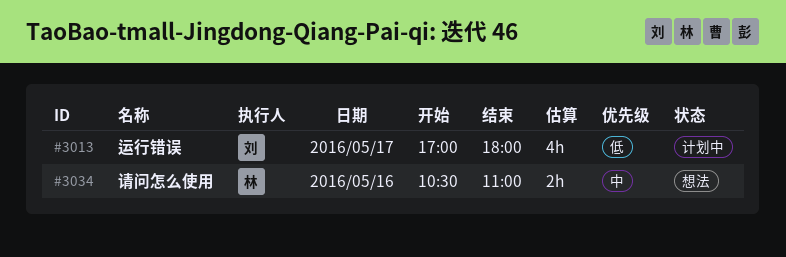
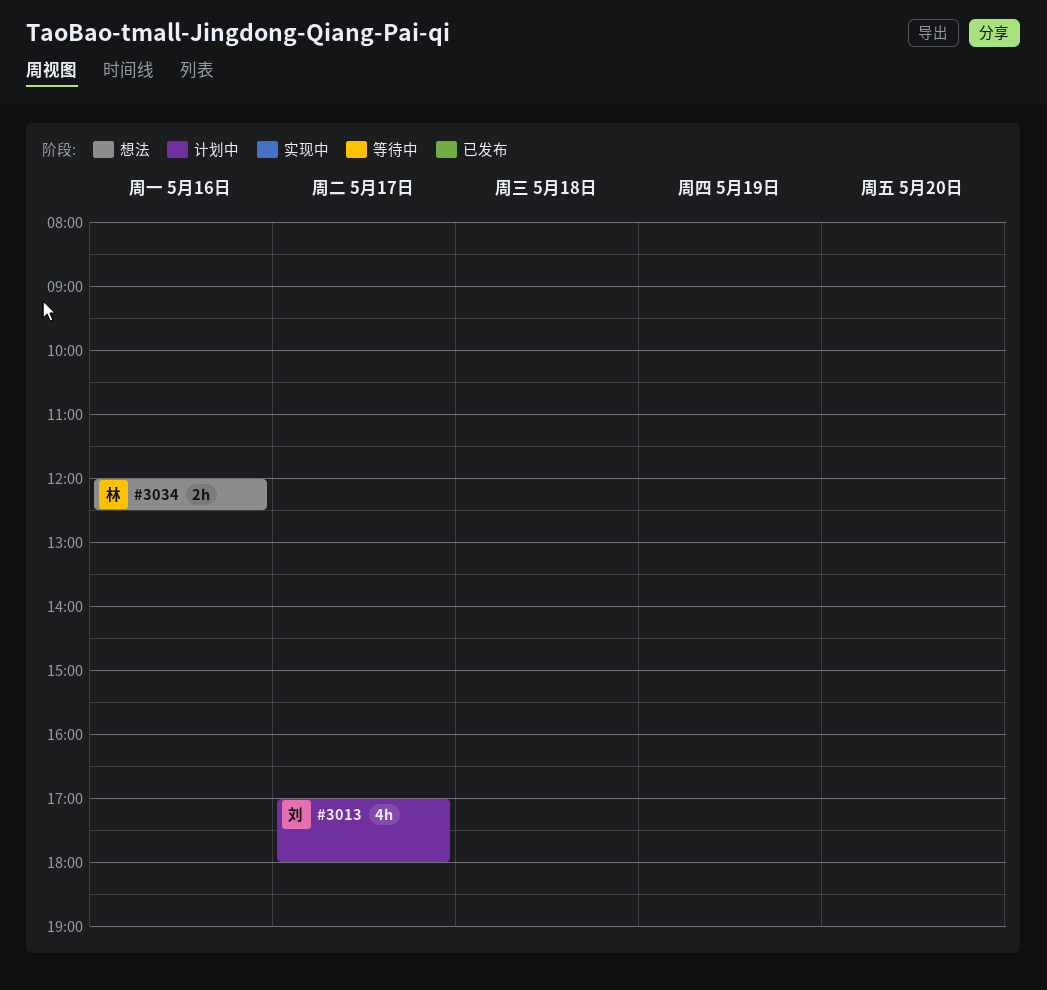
#3034, begins: 10:30 -> 12:00
#3034, ends: 11:00 -> 12:30

